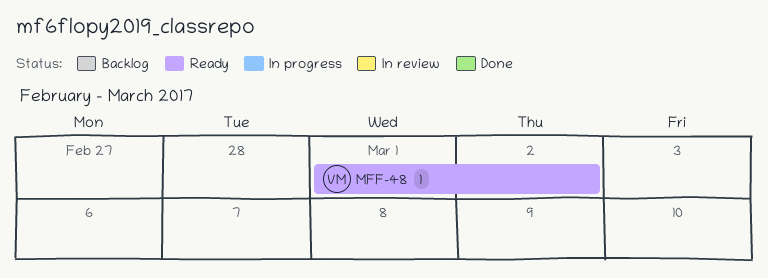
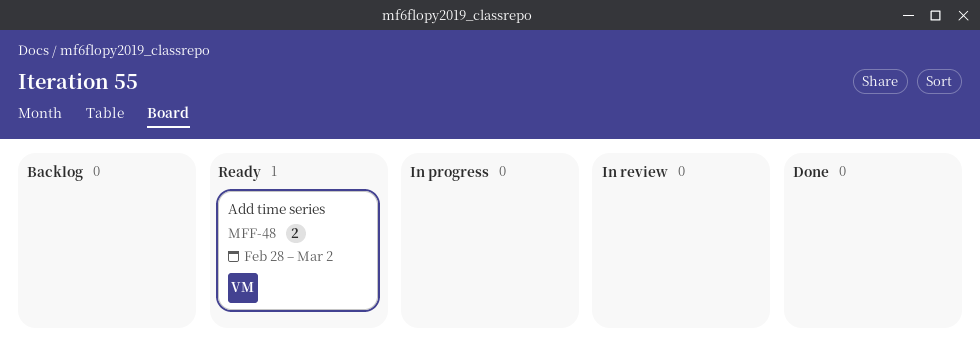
MFF-48, estimate: 1 -> 2
MFF-48, start: Mar 1 -> Feb 28

